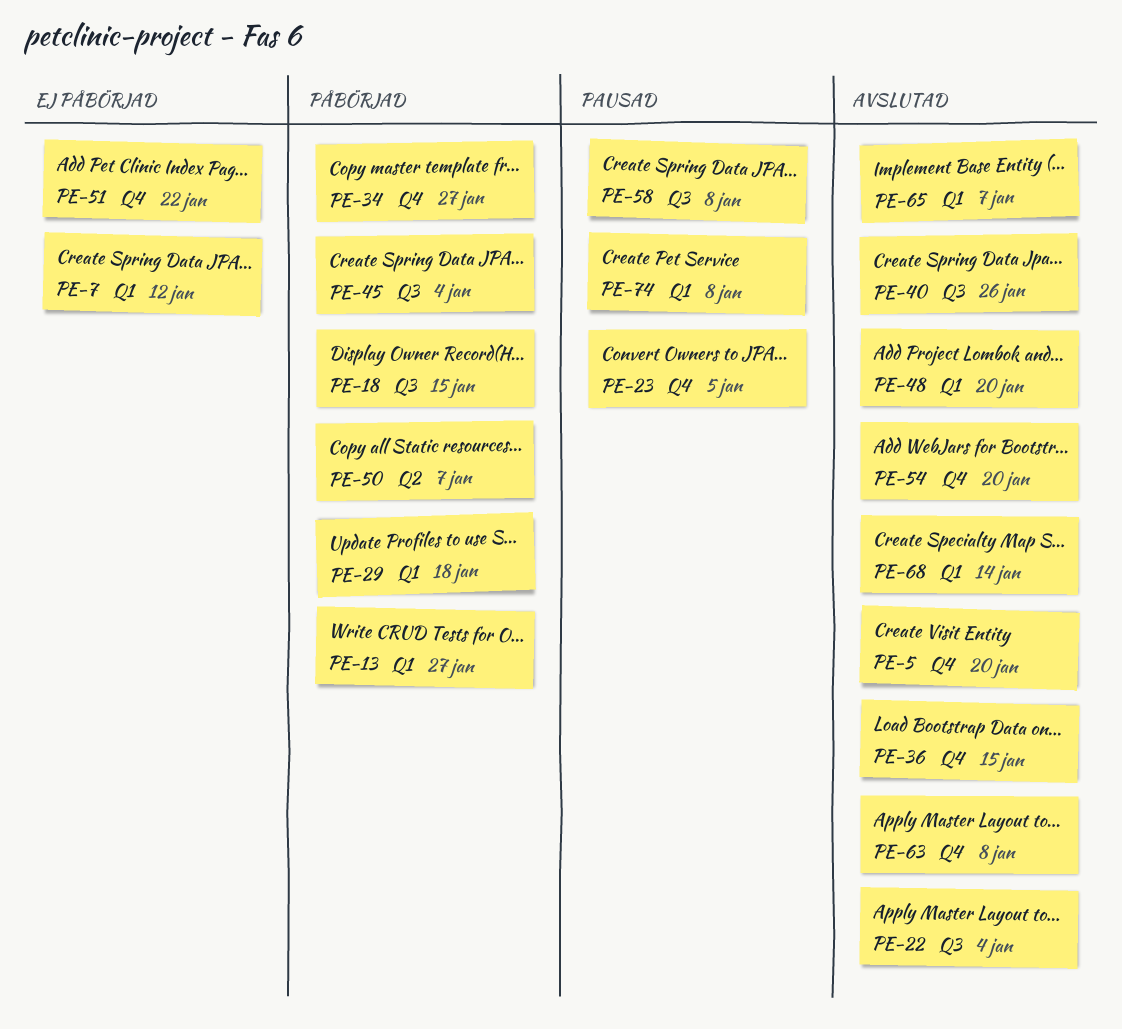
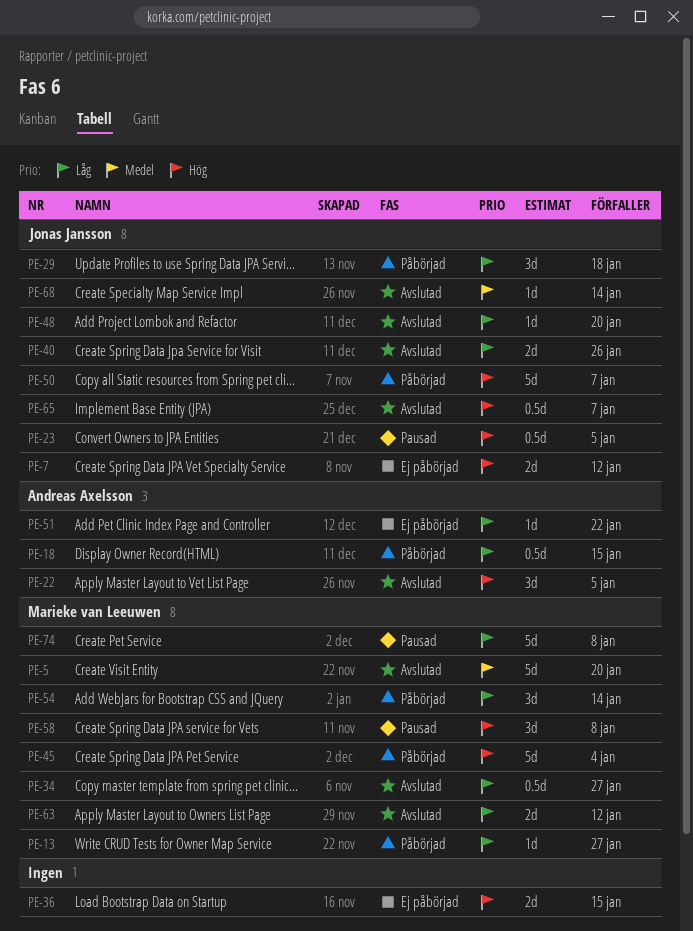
PE-22, due: Jan 4 -> Jan 5
PE-34, status: Påbörjad -> Avslutad
PE-36, status: Avslutad -> Ej påbörjad
PE-54, status: Avslutad -> Påbörjad
PE-54, due: Jan 20 -> Jan 14
PE-63, due: Jan 8 -> Jan 12

